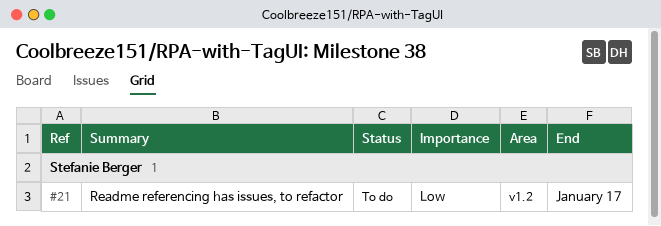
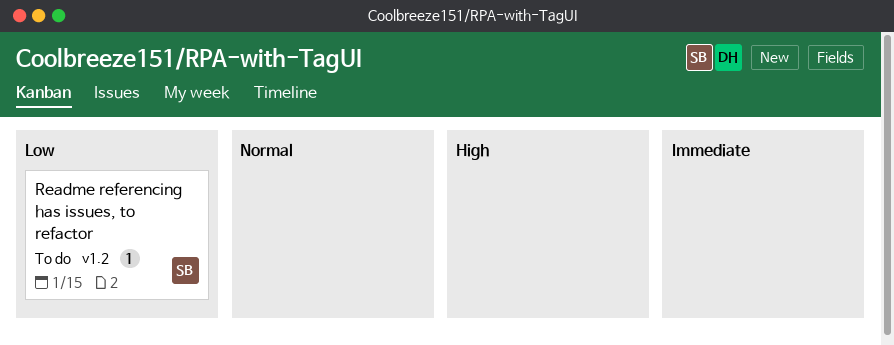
Readme referencing has issues, to refactor, due: Jan 17 -> Jan 15

